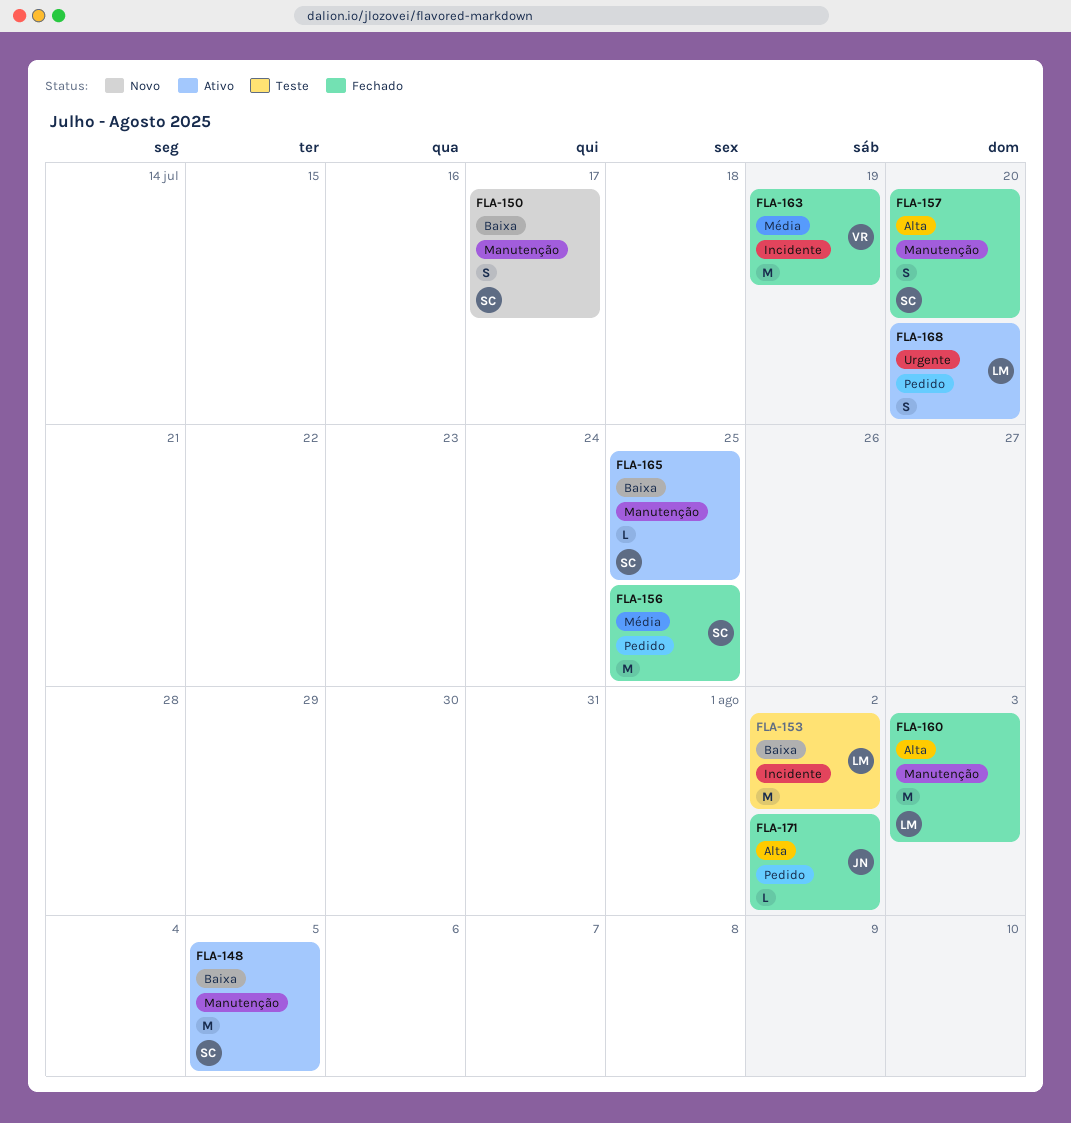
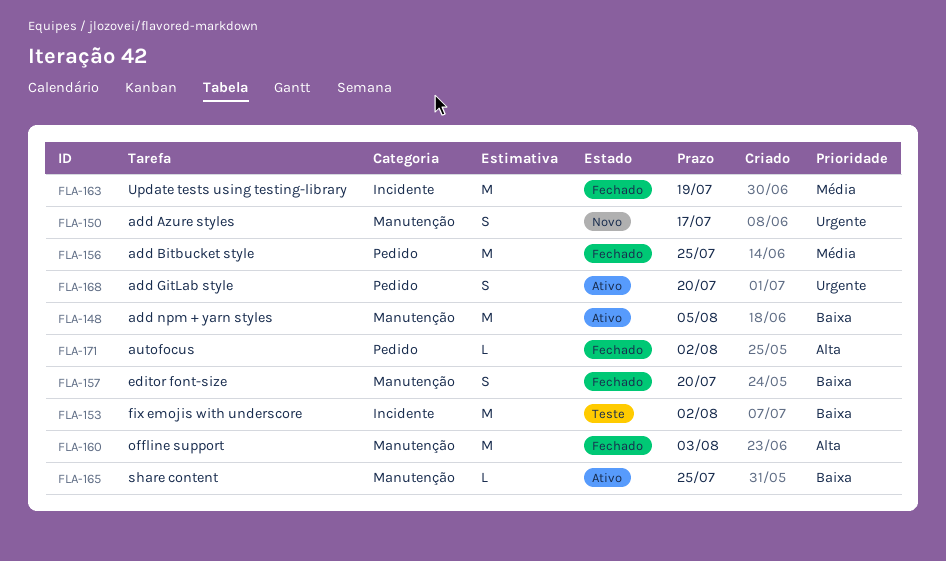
FLA-150, priority: Baixa -> Urgente
FLA-157, priority: Alta -> Baixa

